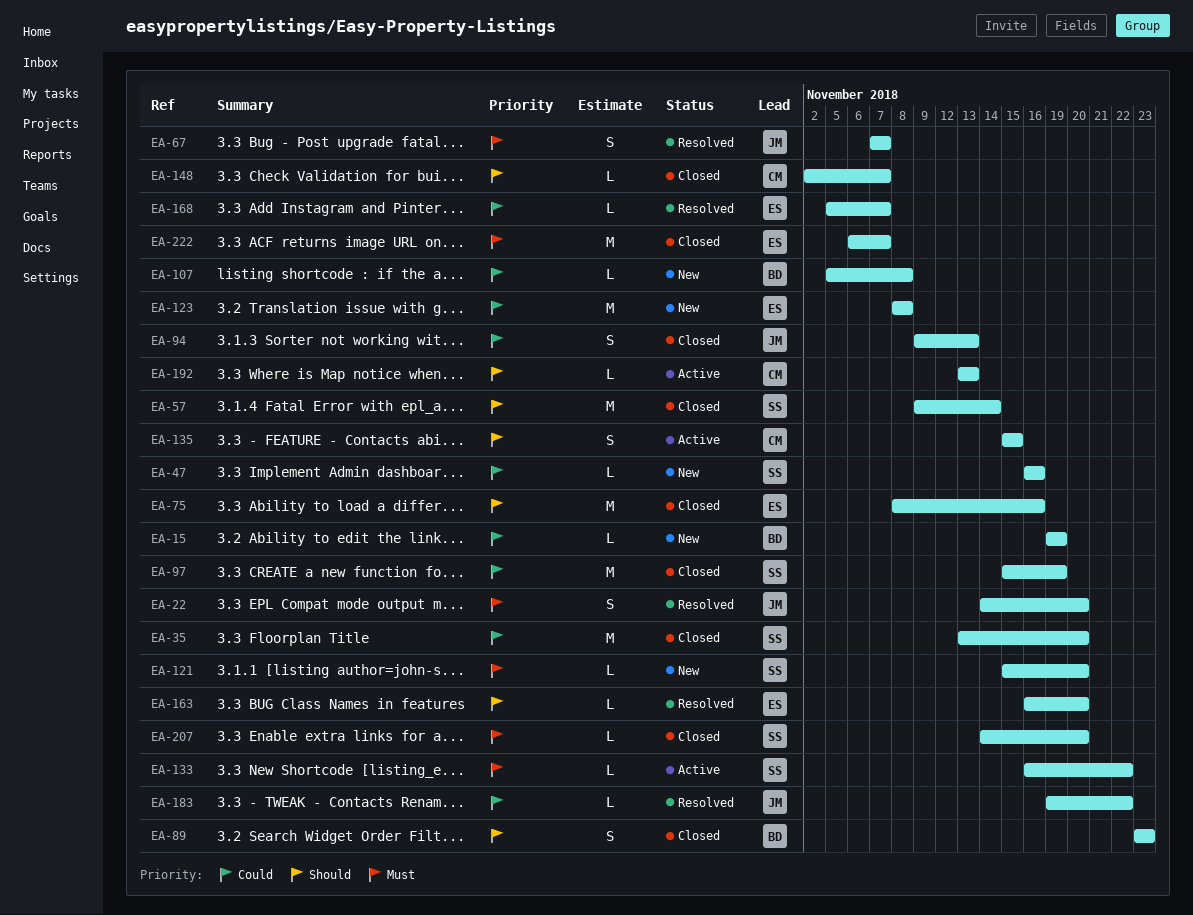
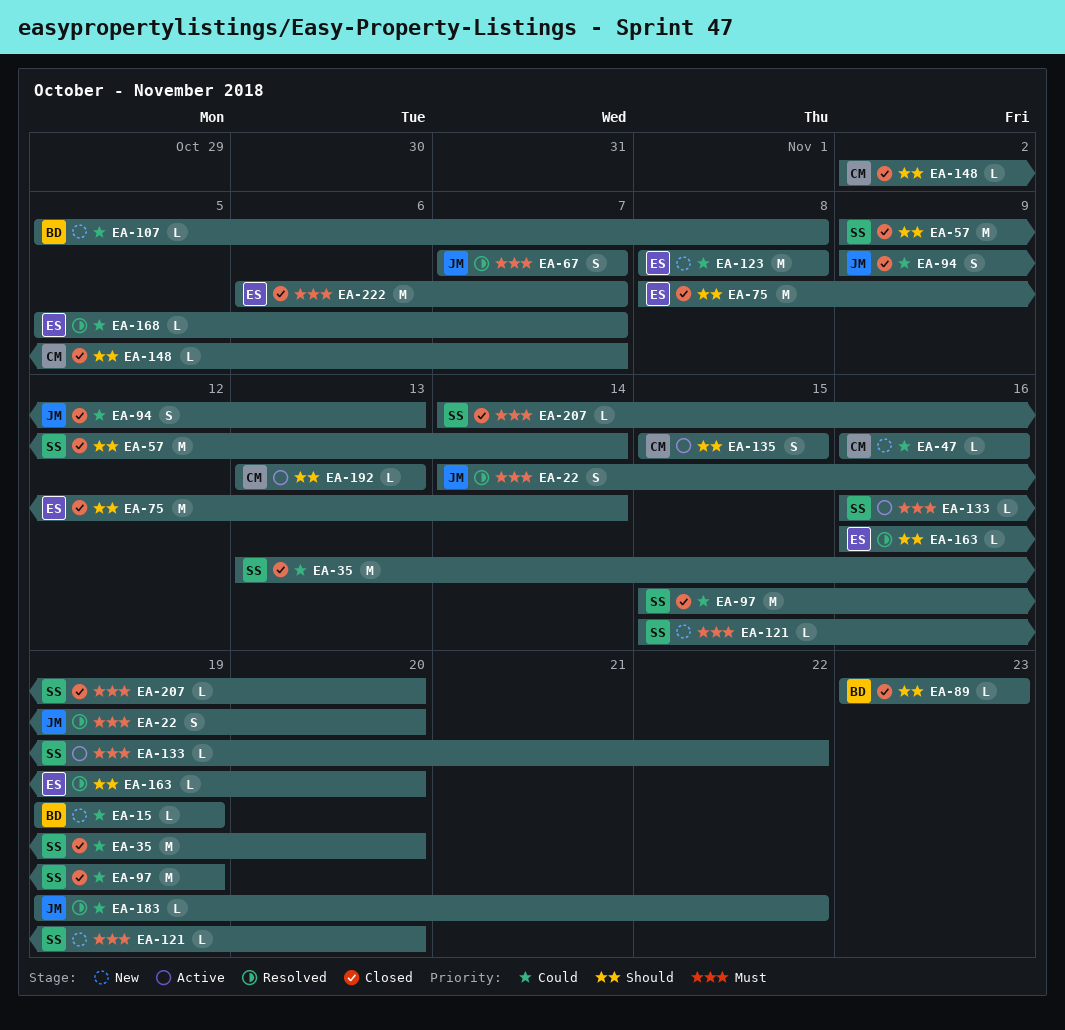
EA-47, owner: SS -> CM
EA-75, due: Nov 16 -> Nov 14
EA-89, estimate: S -> L

